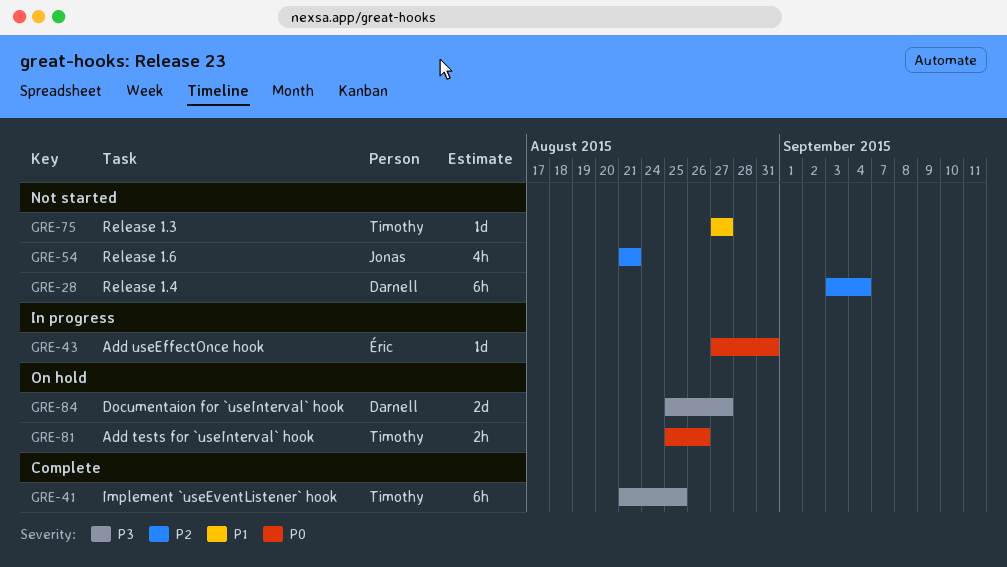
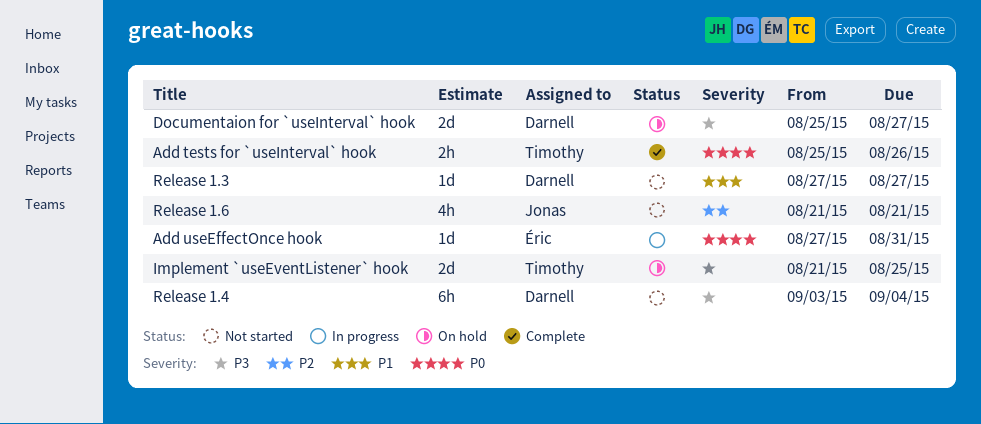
Add tests for `useInterval` hook, status: On hold -> Complete
Implement `useEventListener` hook, status: Complete -> On hold
Implement `useEventListener` hook, estimate: 6h -> 2d
Release 1.3, owner: Timothy -> Darnell
Release 1.4, priority: P2 -> P3

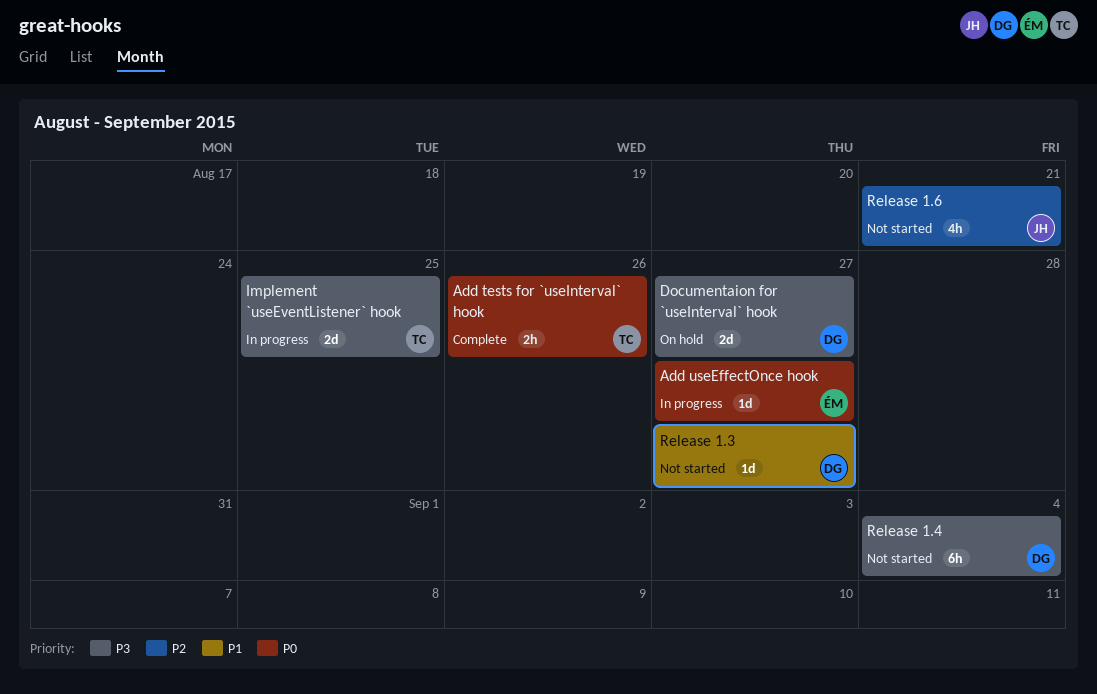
Add useEffectOnce hook, due: Aug 31 -> Aug 27
Implement `useEventListener` hook, status: On hold -> In progress

